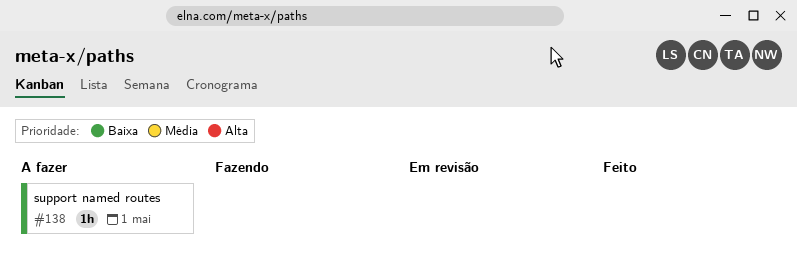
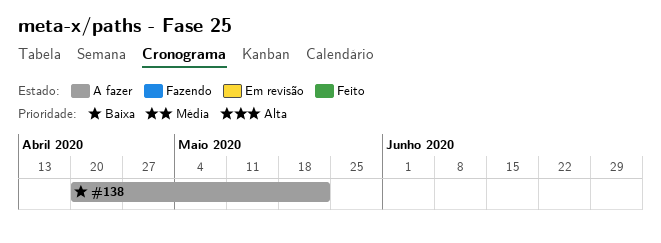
#138, due: May 1 -> May 22

